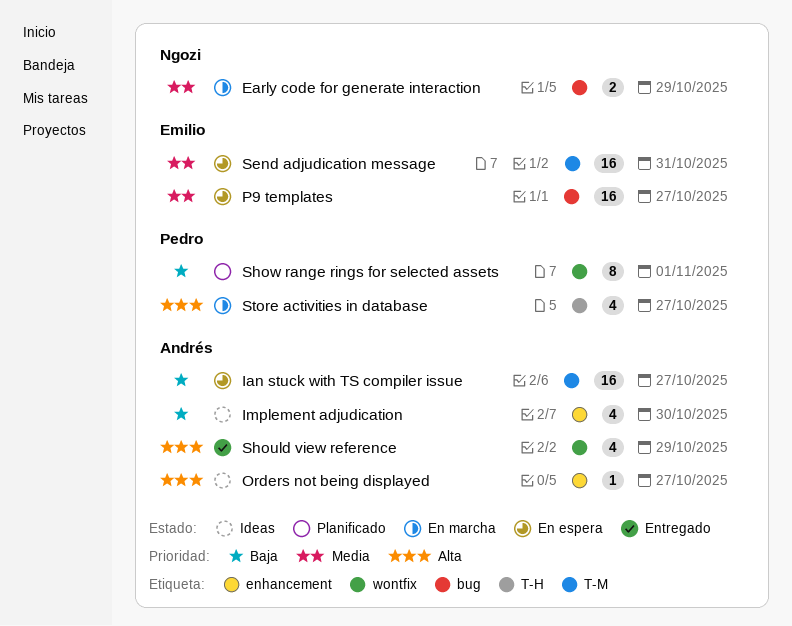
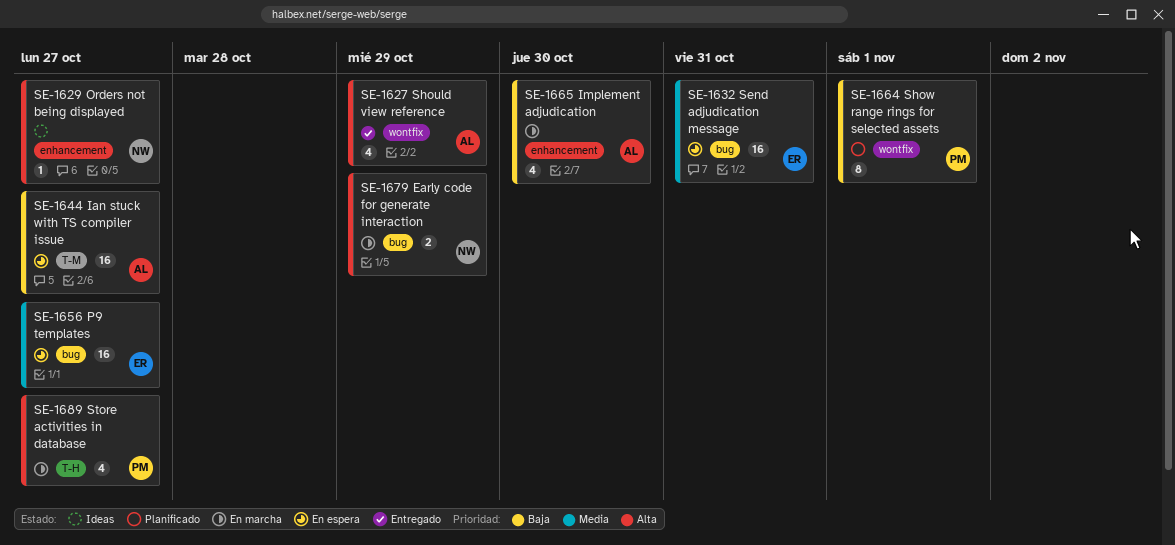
Early code for generate interaction, priority: Media -> Alta
Implement adjudication, status: Ideas -> En marcha
Orders not being displayed, owner: Andrés -> Ngozi
Send adjudication message, label: T-M -> bug

